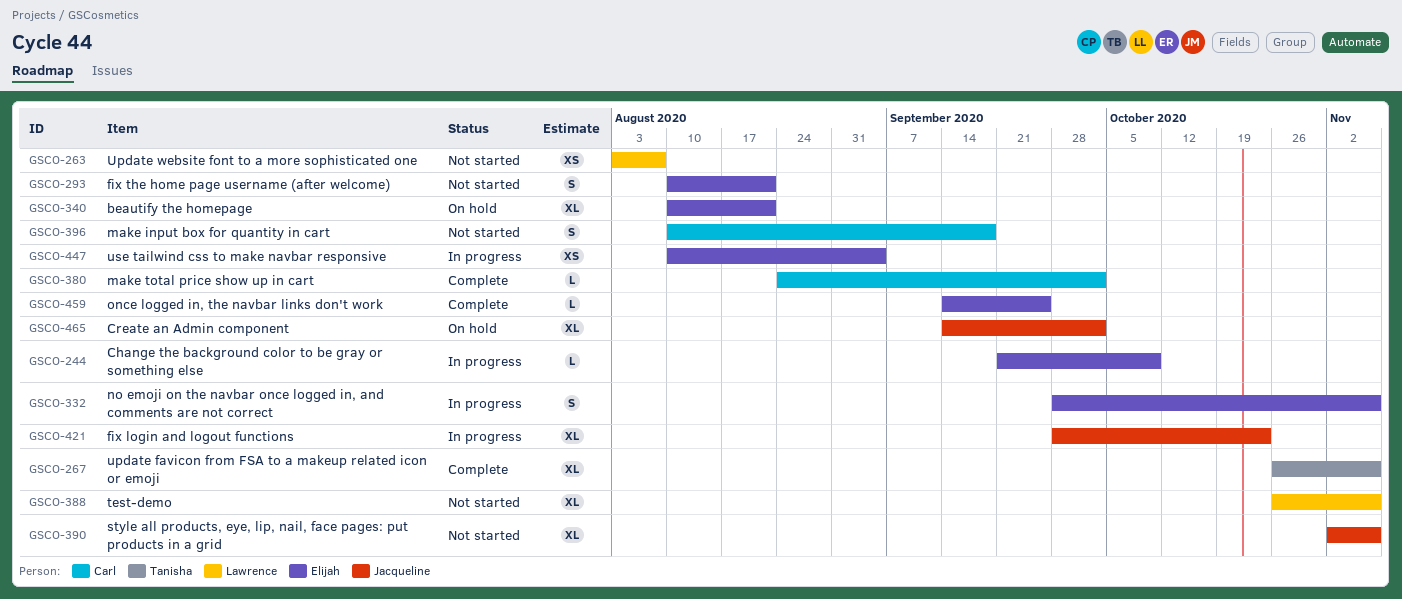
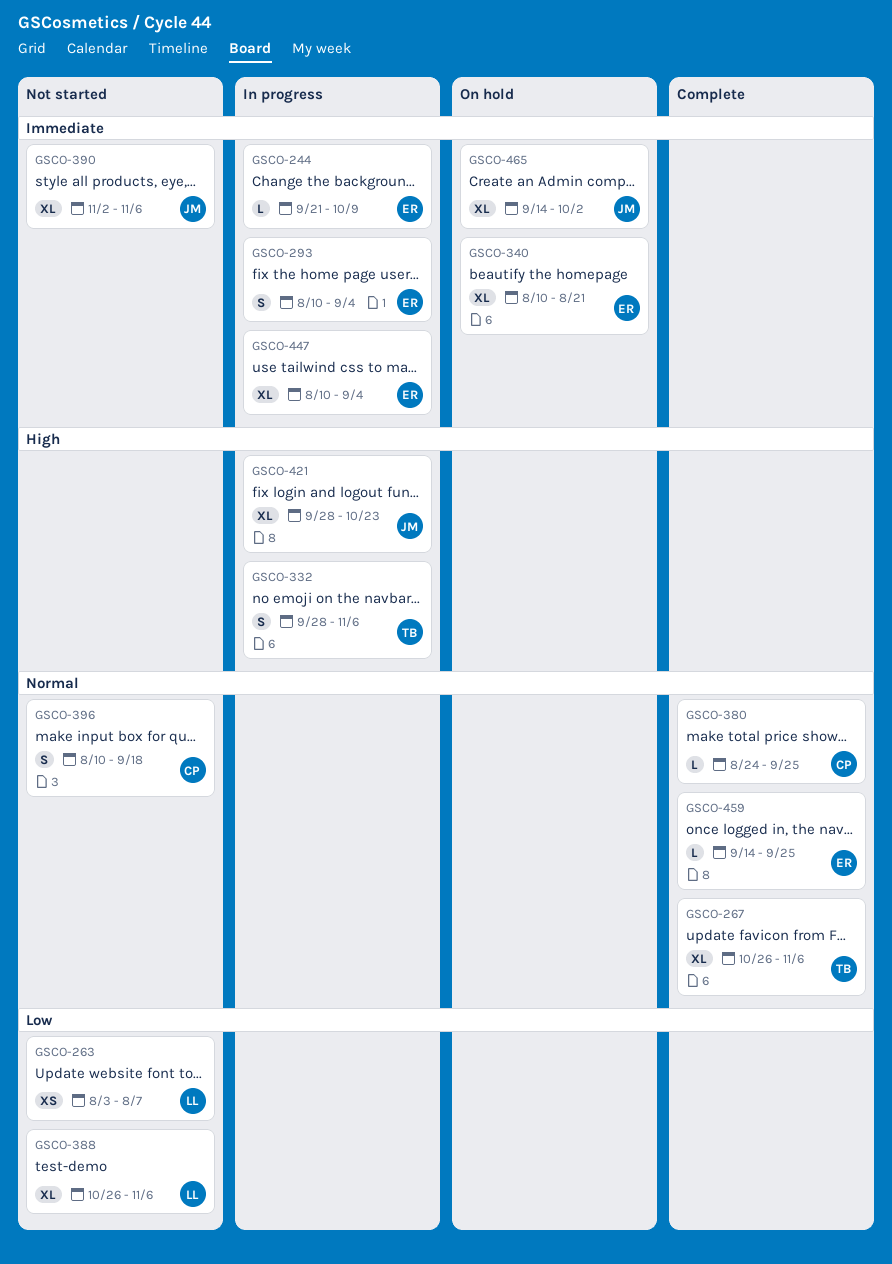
GSCO-293, status: Not started -> In progress
GSCO-293, due: Aug 21 -> Sep 4
GSCO-332, owner: Elijah -> Tanisha
GSCO-380, due: Oct 2 -> Sep 25
GSCO-447, estimate: XS -> XL

